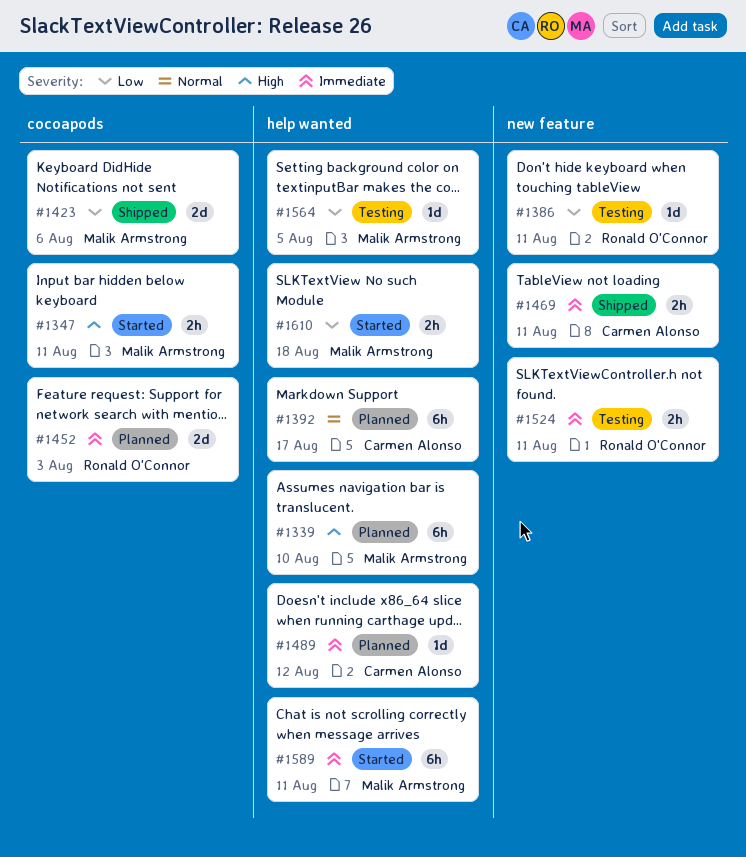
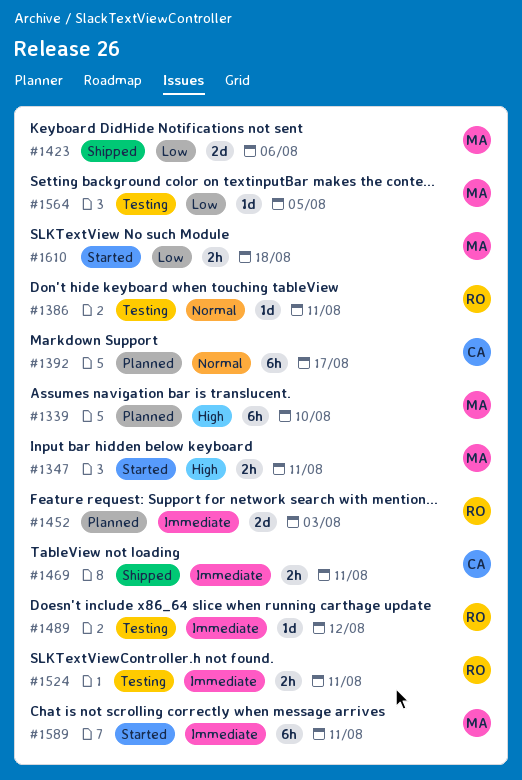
#1386, priority: Low -> Normal
#1489, status: Planned -> Testing
#1489, owner: Carmen Alonso -> Ronald O'Connor

